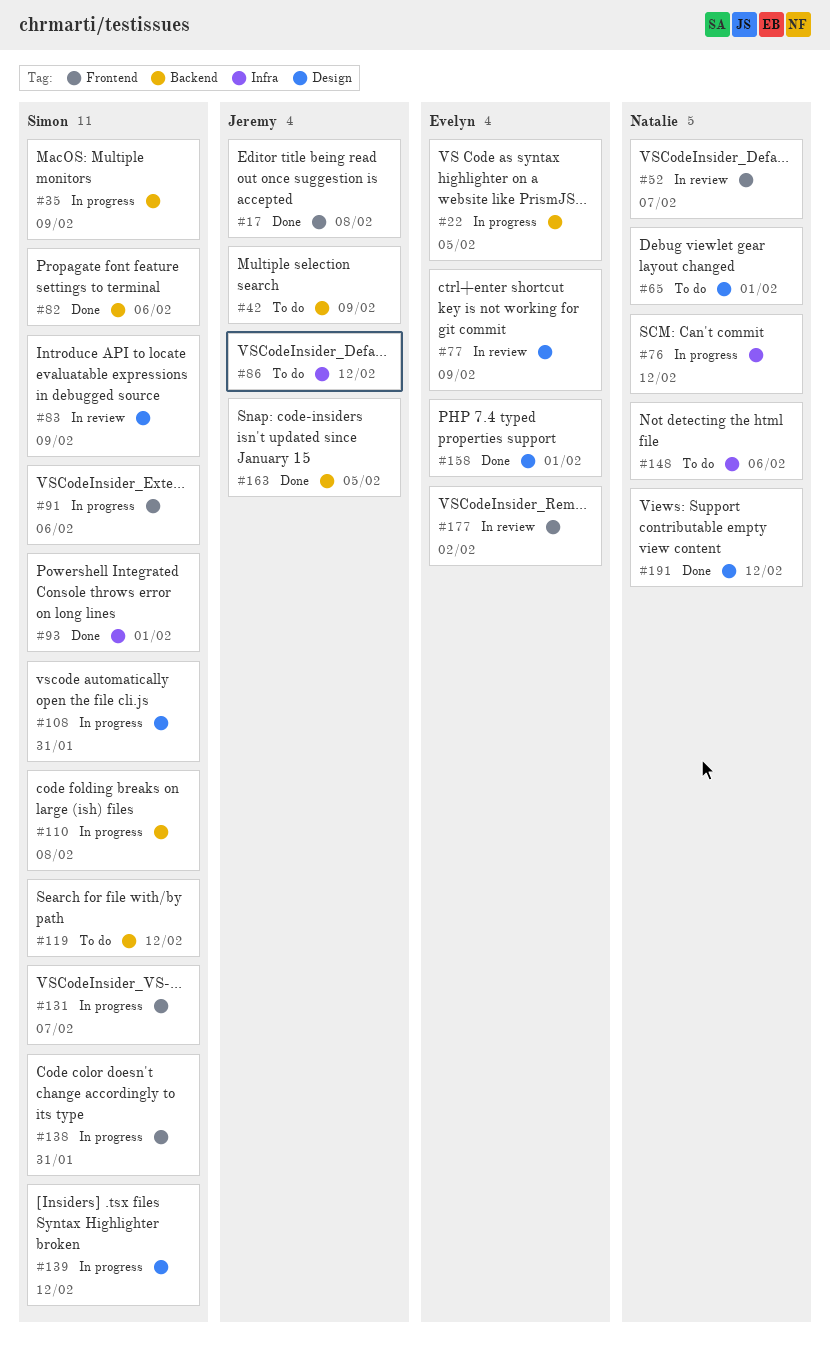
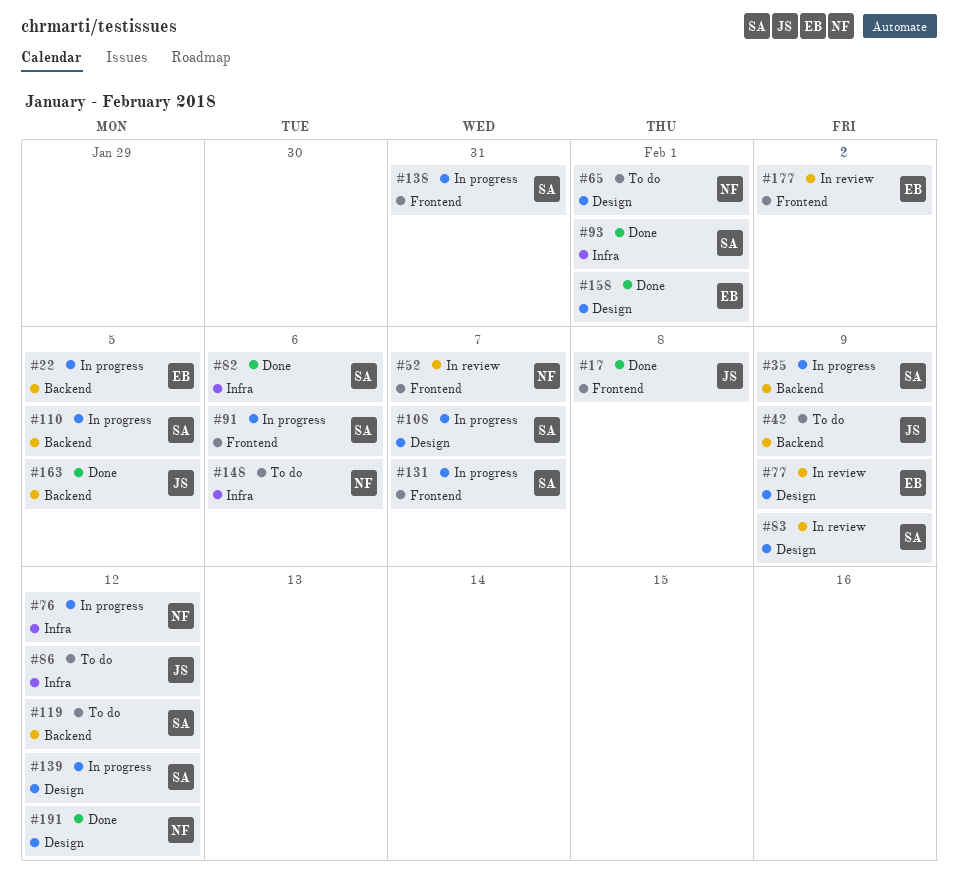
#82, label: Backend -> Infra
#108, due: Jan 31 -> Feb 7
#110, due: Feb 8 -> Feb 5

